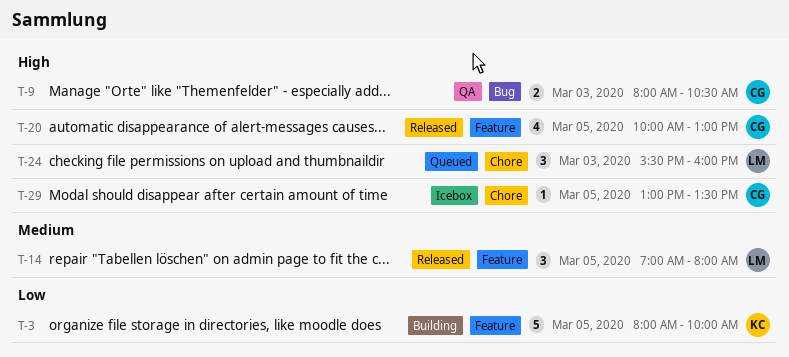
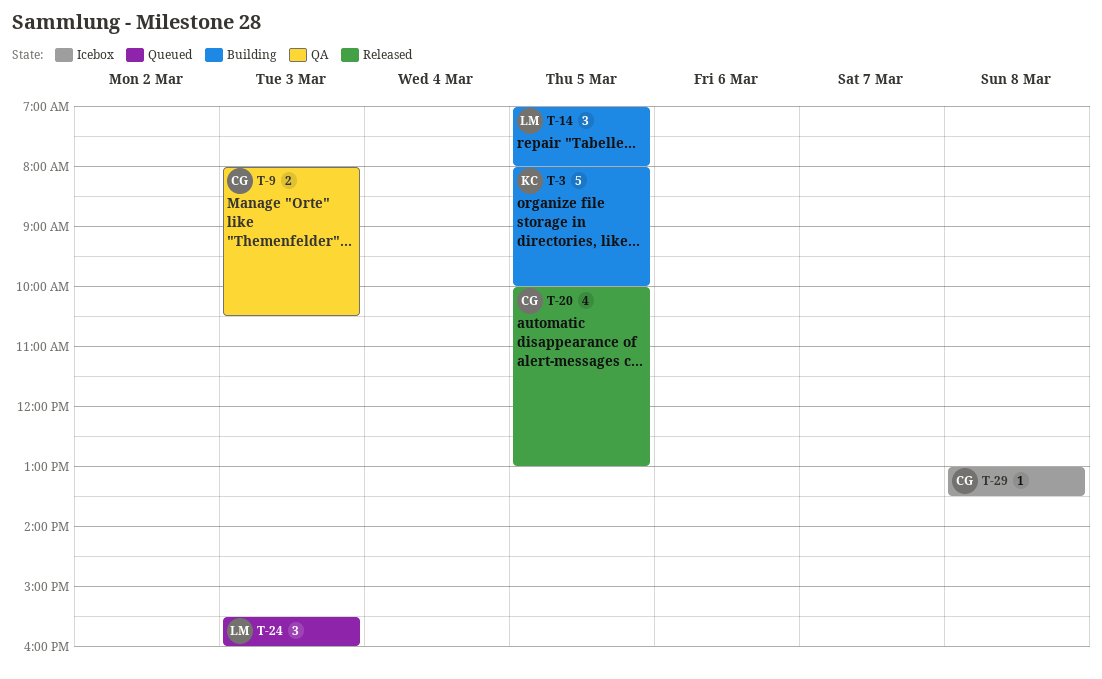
T-14, status: Released -> Building
T-29, day: Mar 5 -> Mar 8

